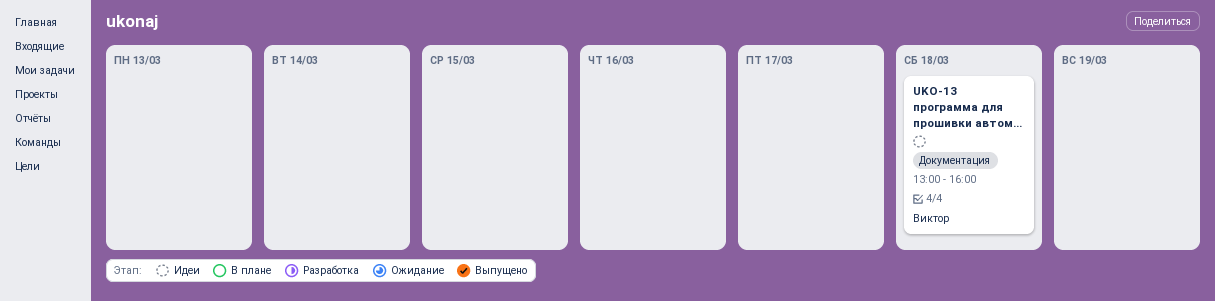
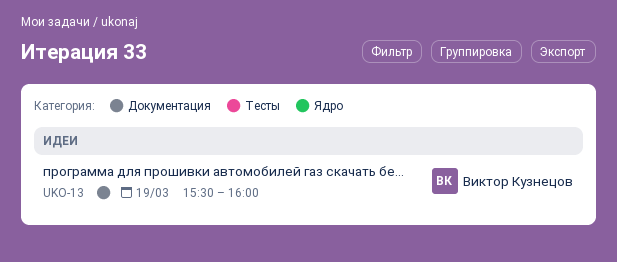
UKO-13, day: Mar 18 -> Mar 19
UKO-13, begins: 13:00 -> 15:30

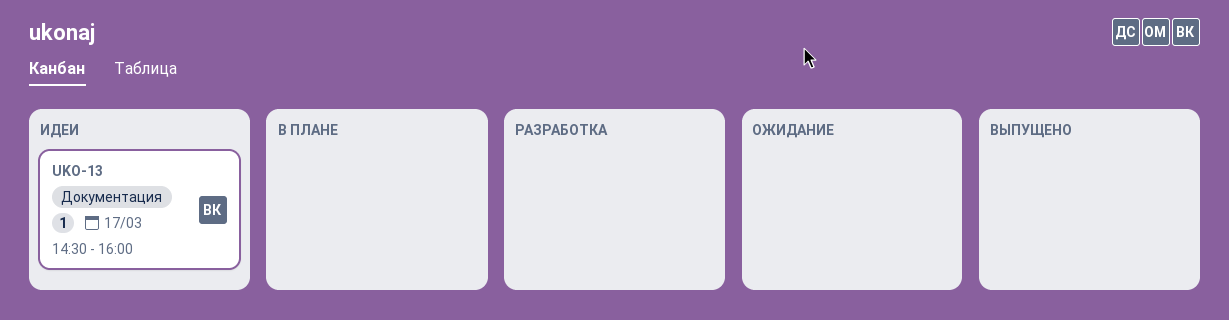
UKO-13, day: Mar 19 -> Mar 17
UKO-13, begins: 15:30 -> 14:30

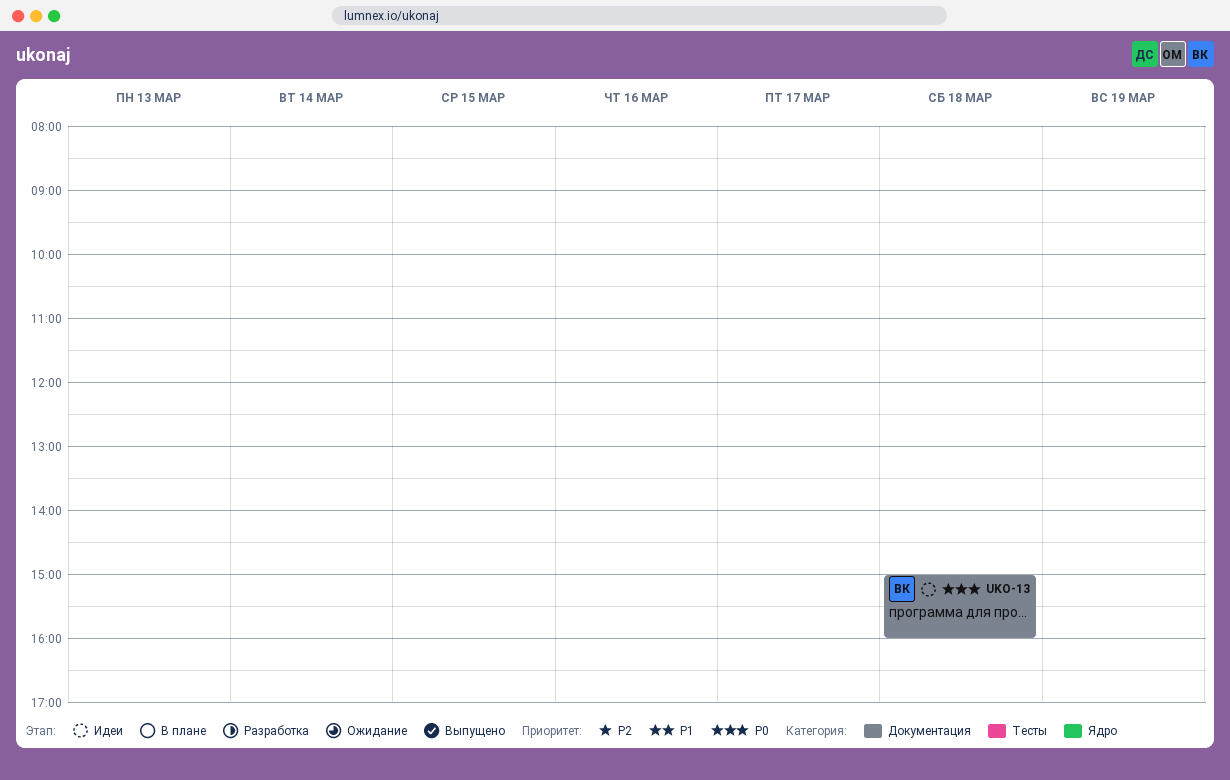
UKO-13, day: Mar 17 -> Mar 18
UKO-13, begins: 14:30 -> 15:00

